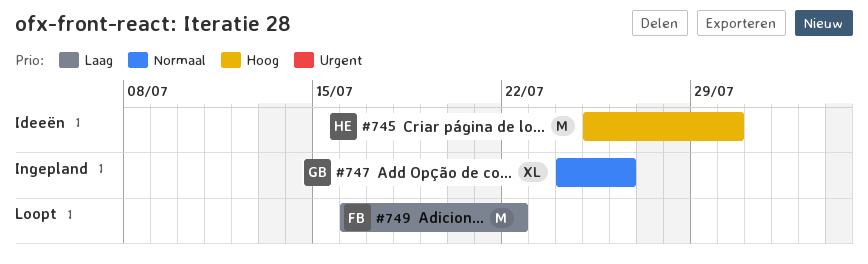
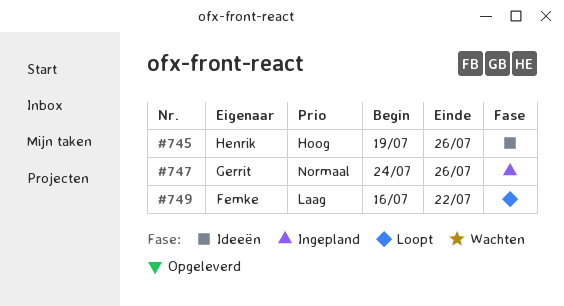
#745, start: Jul 25 -> Jul 19
#745, due: Jul 30 -> Jul 26

